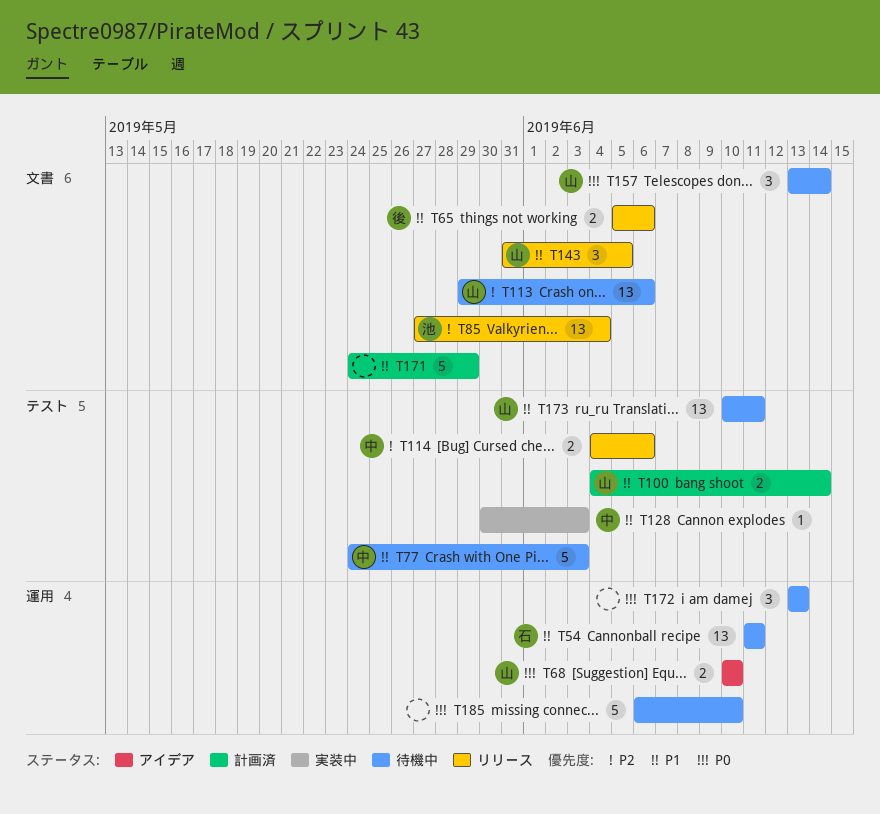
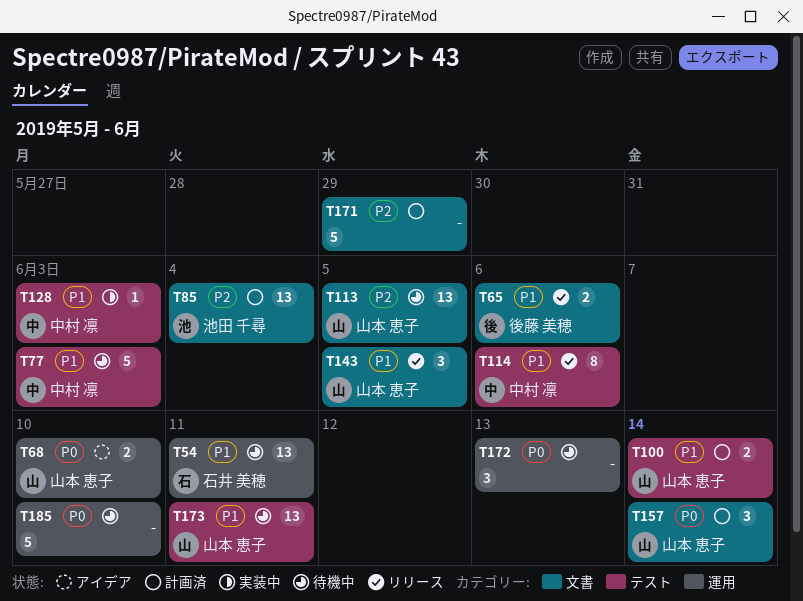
T85, status: リリース -> 計画済
T113, due: Jun 6 -> Jun 5
T114, priority: P2 -> P1
T114, estimate: 2 -> 8
T157, status: 待機中 -> 計画済
T171, priority: P1 -> P2

